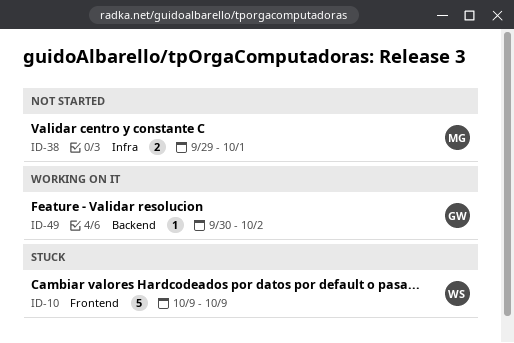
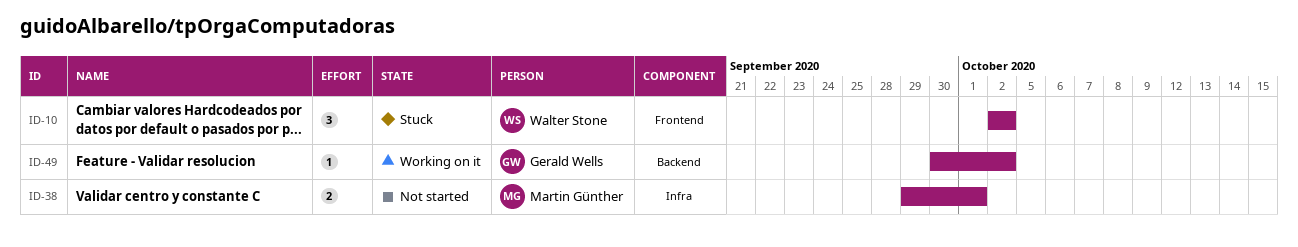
ID-10, estimate: 5 -> 3
ID-10, start: Oct 9 -> Oct 2
ID-10, due: Oct 9 -> Oct 2

